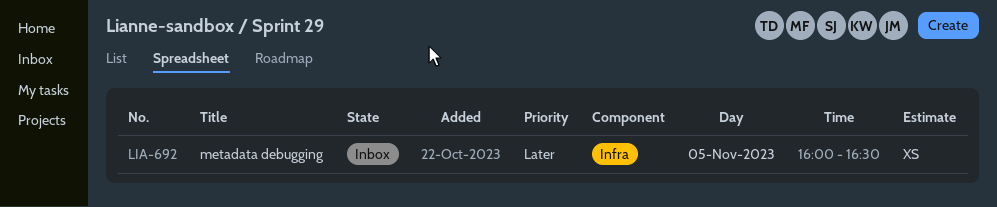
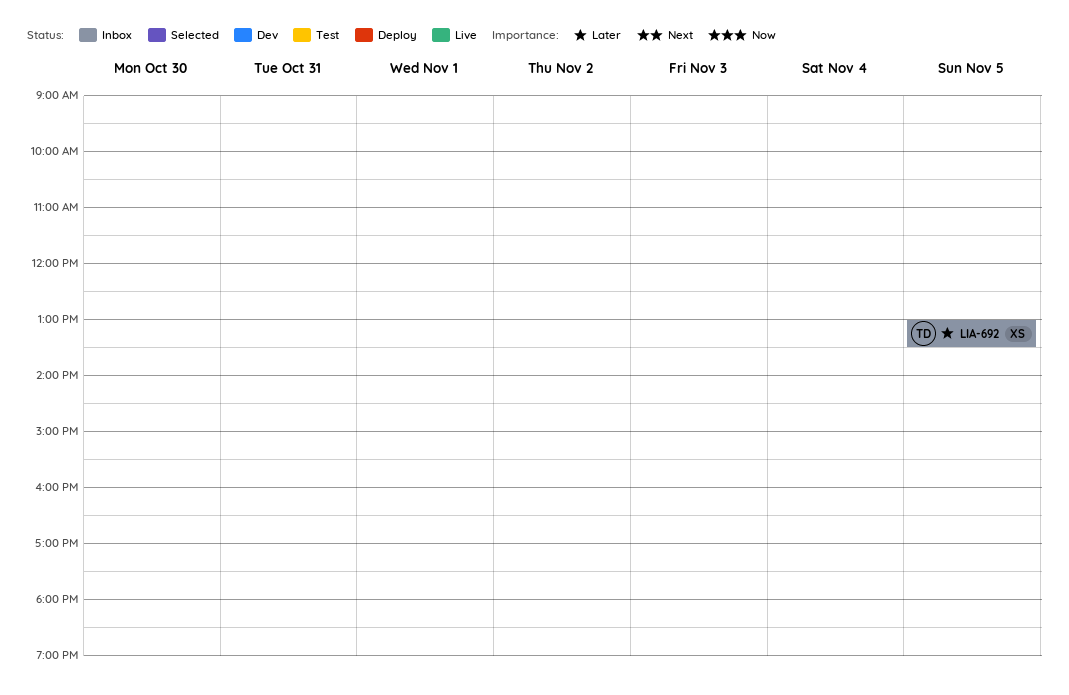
LIA-692, begins: 16:00 -> 13:00
LIA-692, ends: 16:30 -> 13:30

